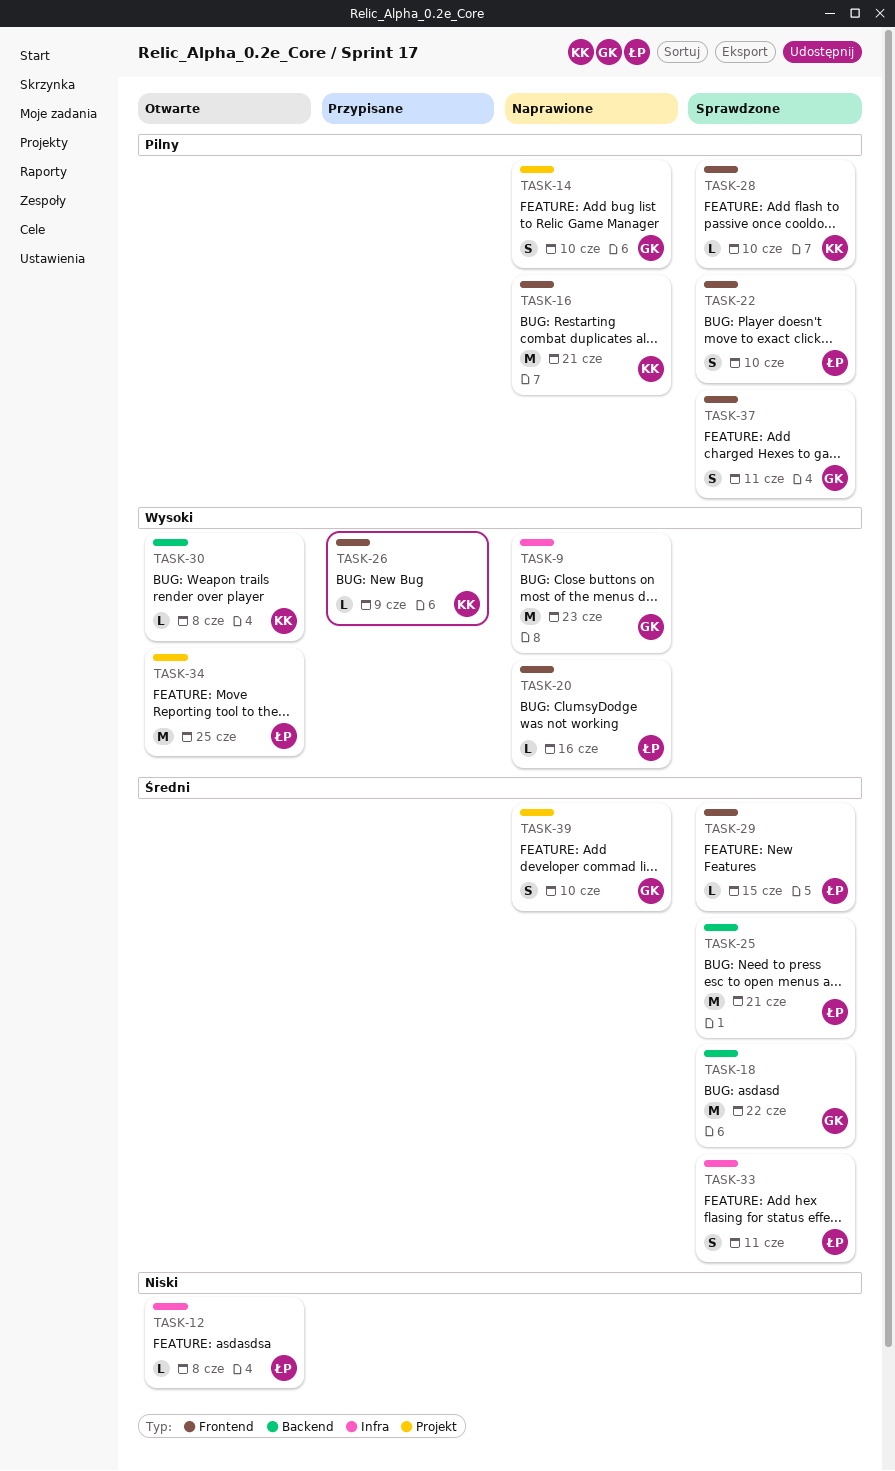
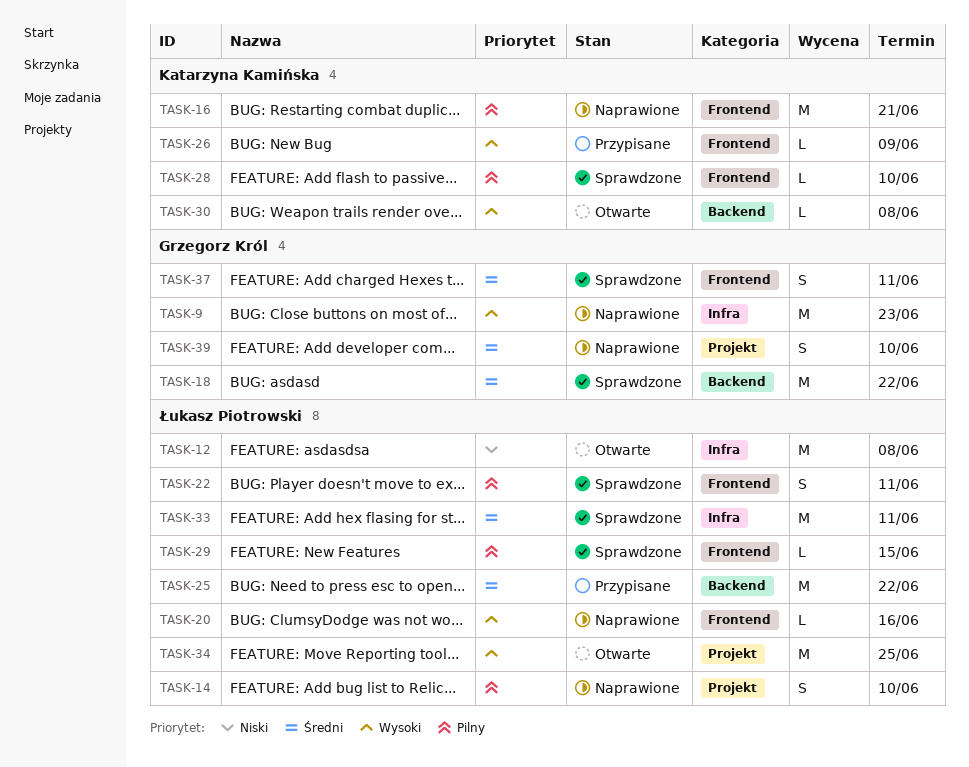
TASK-12, estimate: L -> M
TASK-14, owner: Grzegorz Król -> Łukasz Piotrowski
TASK-22, due: Jun 10 -> Jun 11
TASK-25, status: Sprawdzone -> Przypisane
TASK-25, due: Jun 21 -> Jun 22
TASK-29, priority: Średni -> Pilny
TASK-33, estimate: S -> M
TASK-37, priority: Pilny -> Średni

